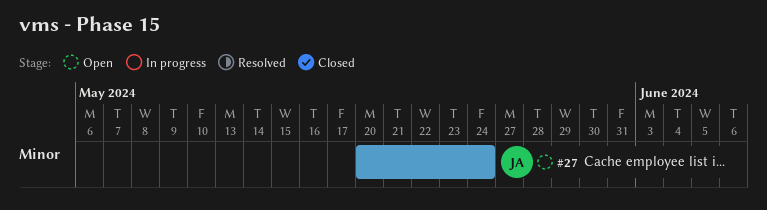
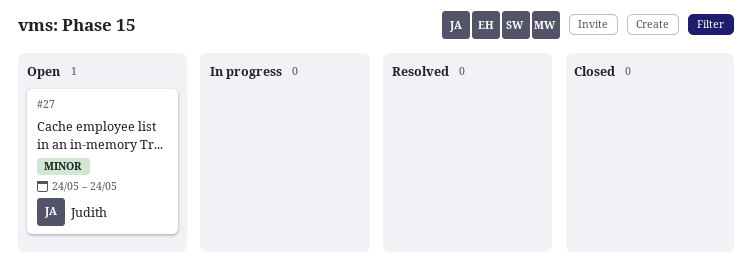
#27, start: May 20 -> May 24

